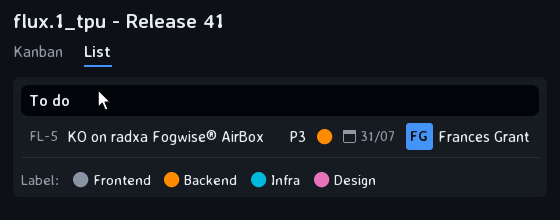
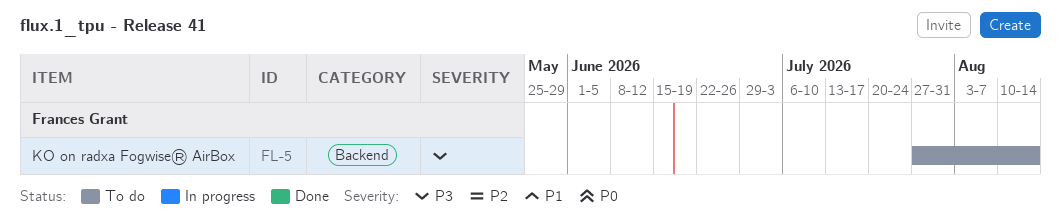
FL-5, due: Jul 31 -> Aug 14

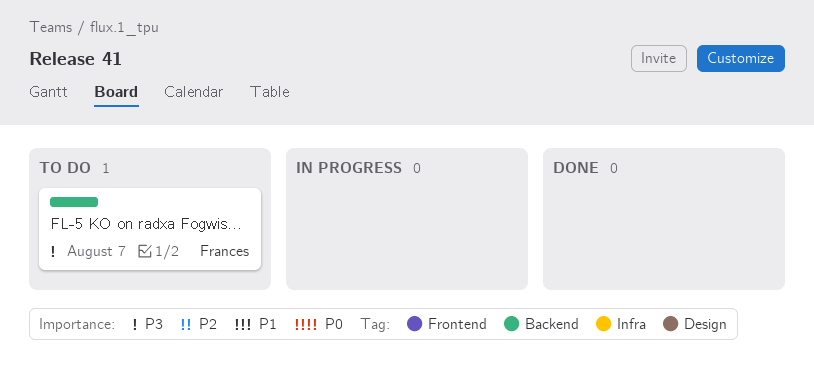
FL-5, due: Aug 14 -> Aug 7

